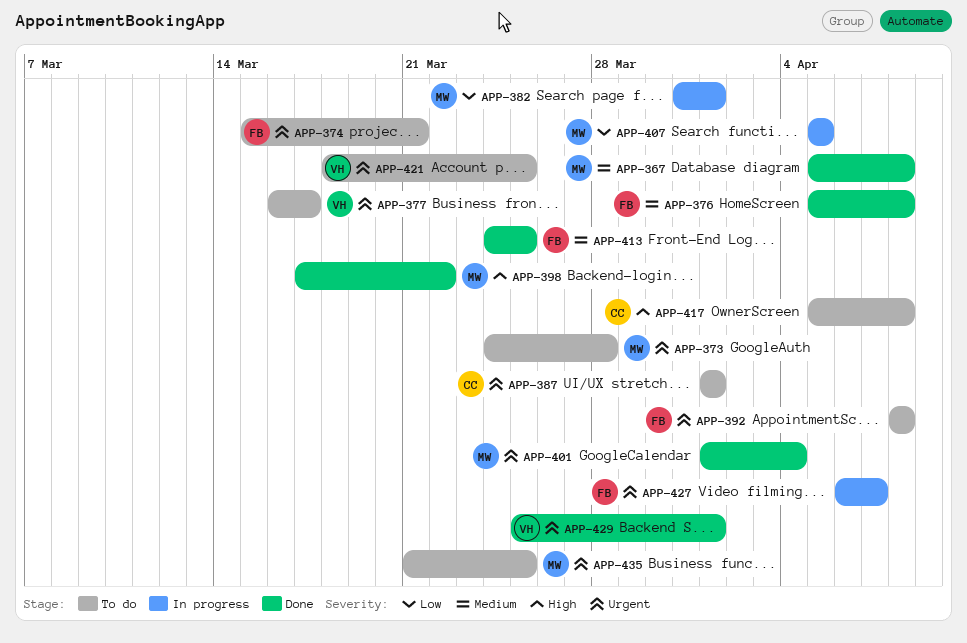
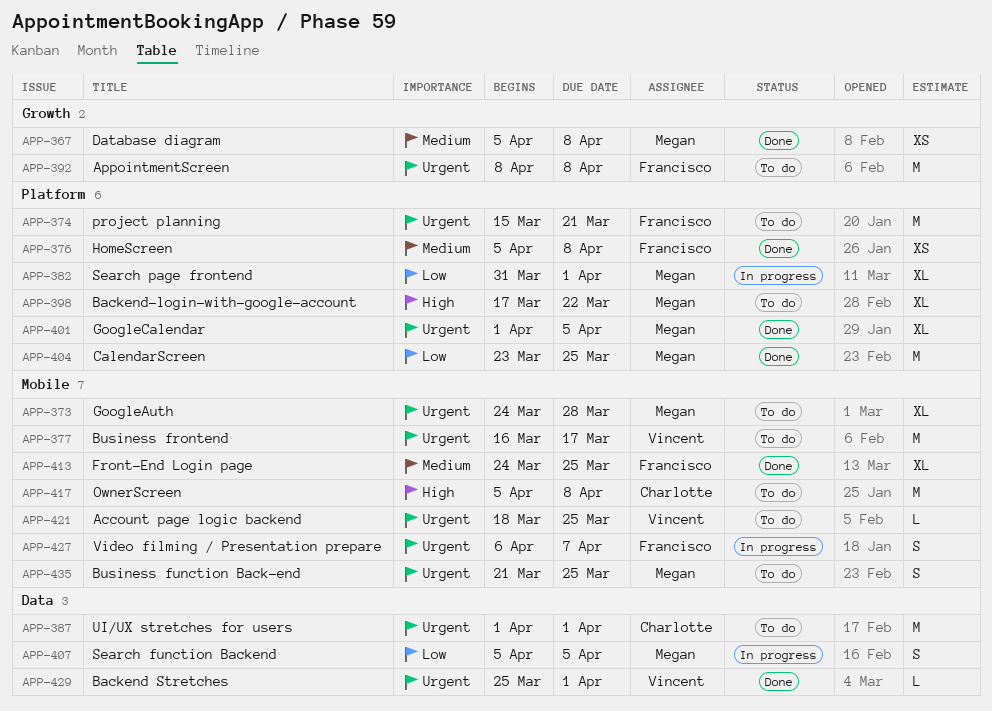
APP-398, status: Done -> To do
APP-401, due: Apr 4 -> Apr 5
APP-404: none -> present

